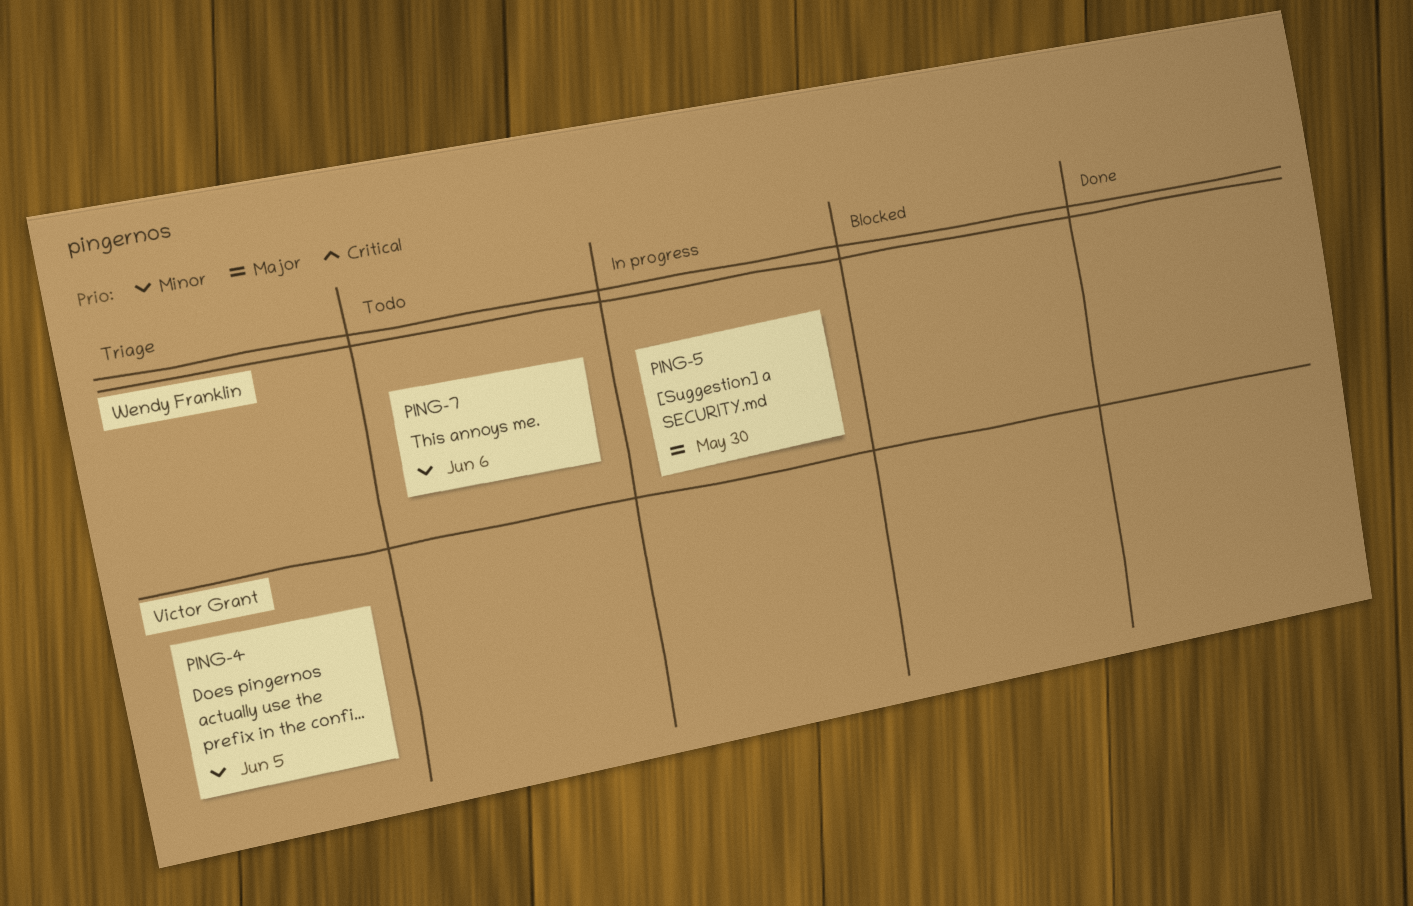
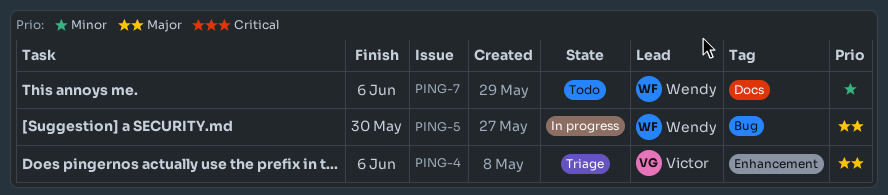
PING-4, priority: Minor -> Major
PING-4, due: Jun 5 -> Jun 6

